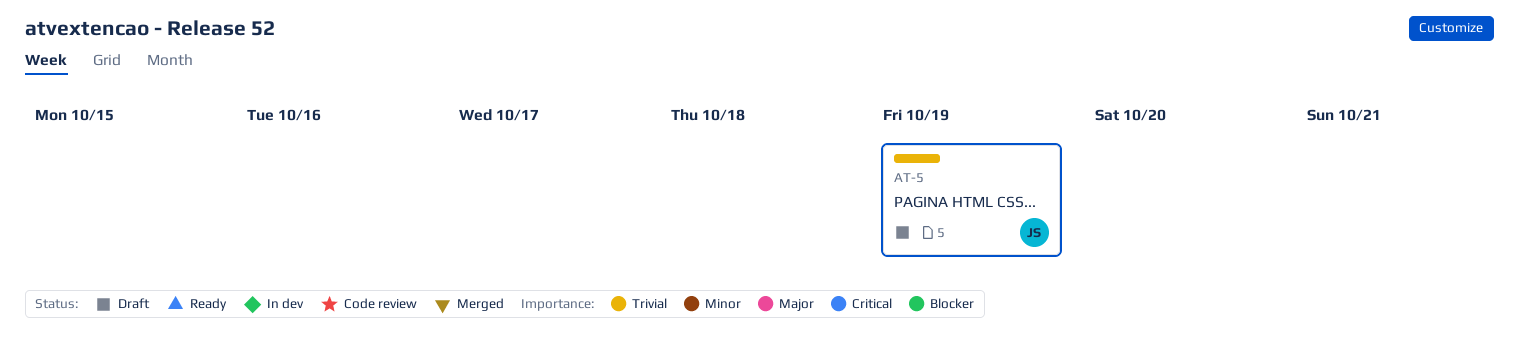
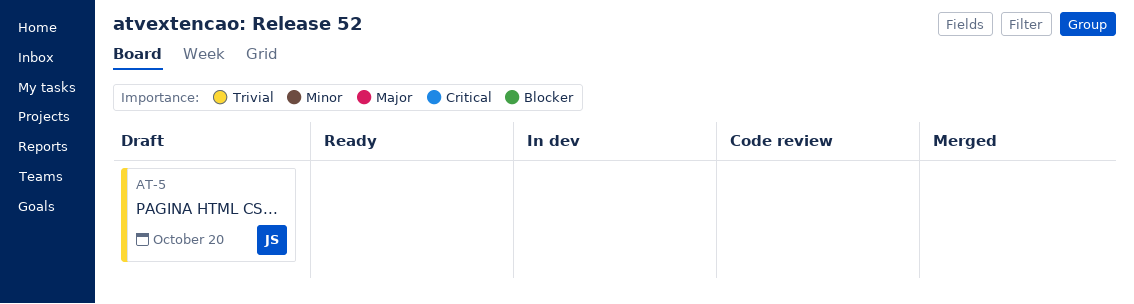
AT-5, due: Oct 19 -> Oct 20

